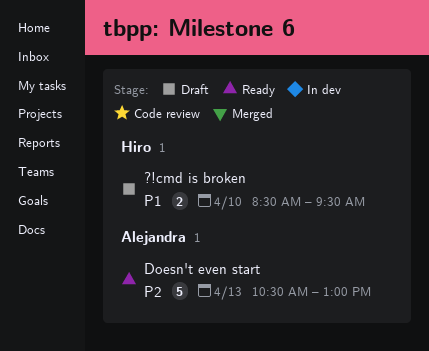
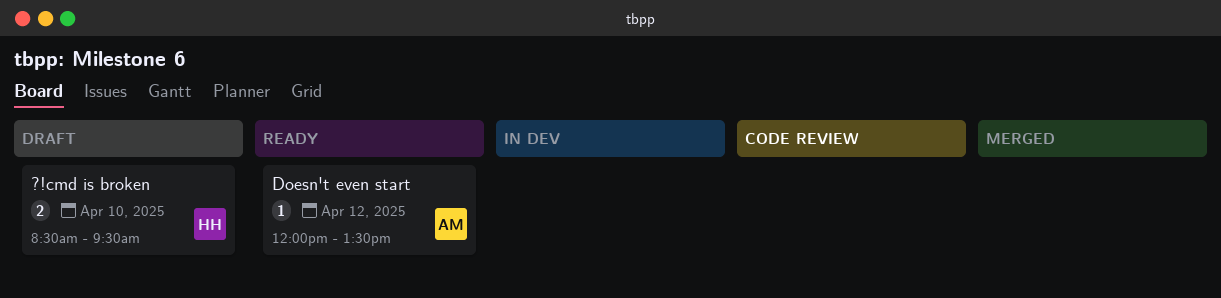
Doesn't even start, estimate: 5 -> 1
Doesn't even start, day: Apr 13 -> Apr 12
Doesn't even start, begins: 10:30 -> 12:00
Doesn't even start, ends: 13:00 -> 13:30

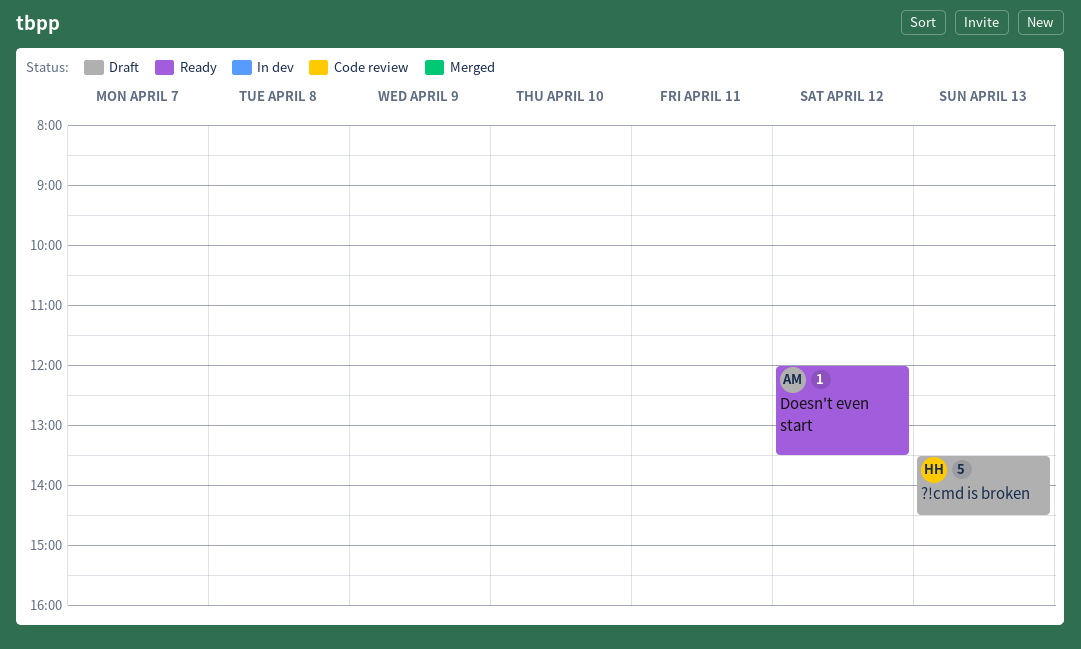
?!cmd is broken, estimate: 2 -> 5
?!cmd is broken, day: Apr 10 -> Apr 13
?!cmd is broken, begins: 08:30 -> 13:30
?!cmd is broken, ends: 09:30 -> 14:30

